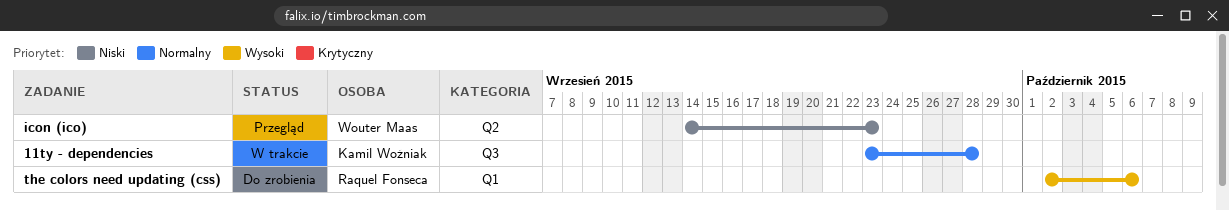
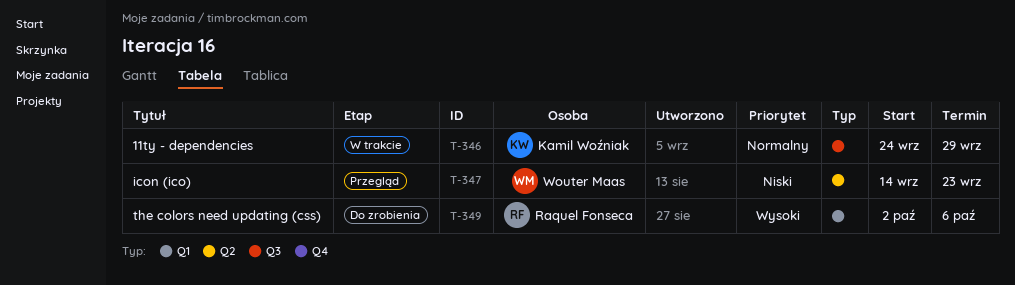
11ty - dependencies, start: Sep 23 -> Sep 24
11ty - dependencies, due: Sep 28 -> Sep 29

